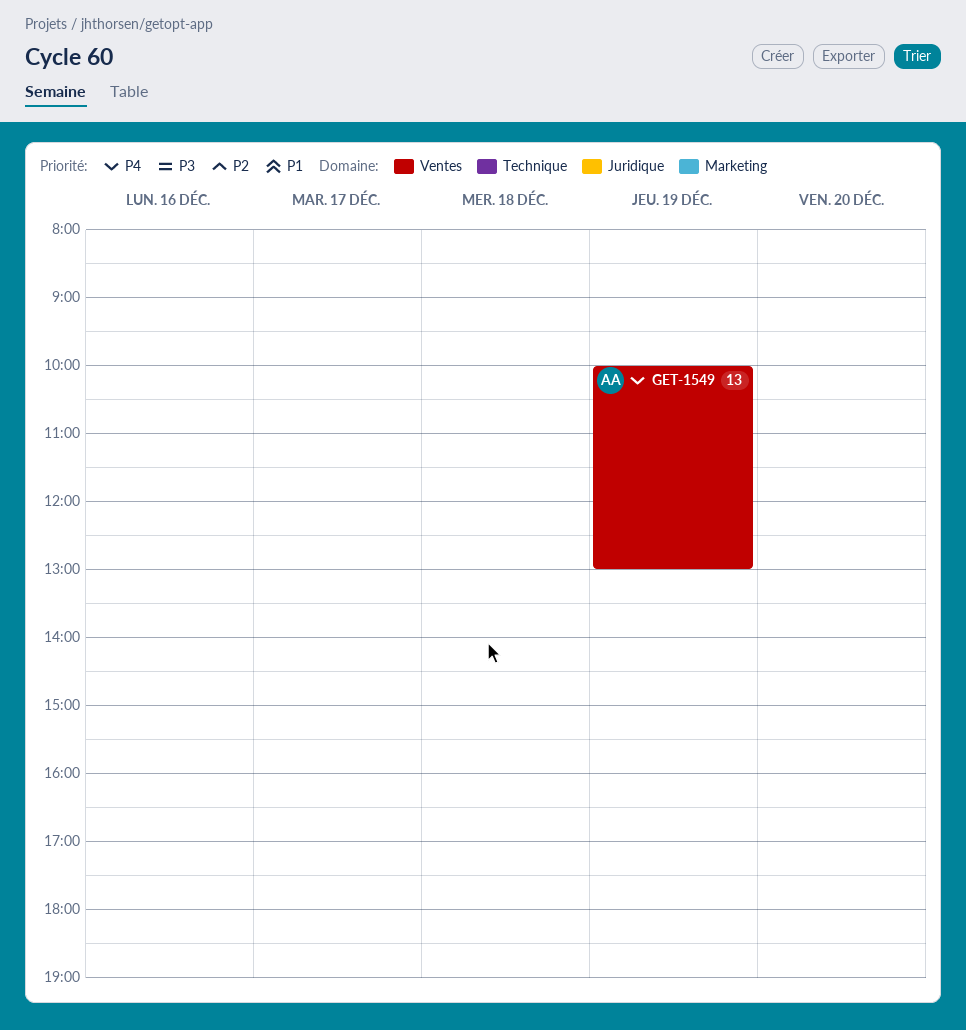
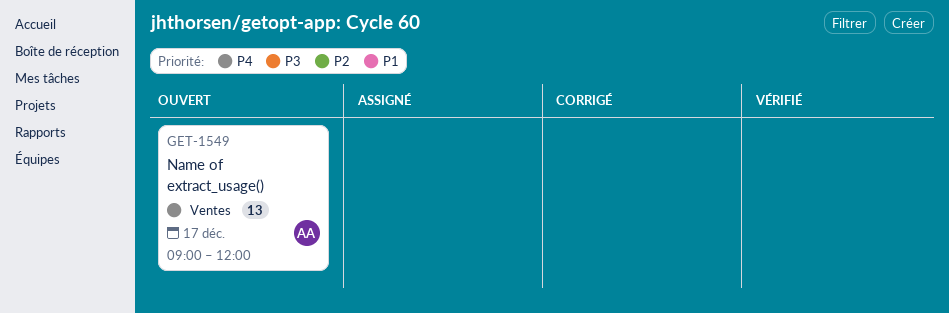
GET-1549, day: Dec 19 -> Dec 17
GET-1549, begins: 10:00 -> 09:00
GET-1549, ends: 13:00 -> 12:00

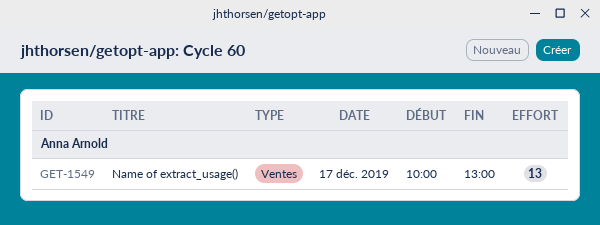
GET-1549, begins: 09:00 -> 10:00
GET-1549, ends: 12:00 -> 13:00

